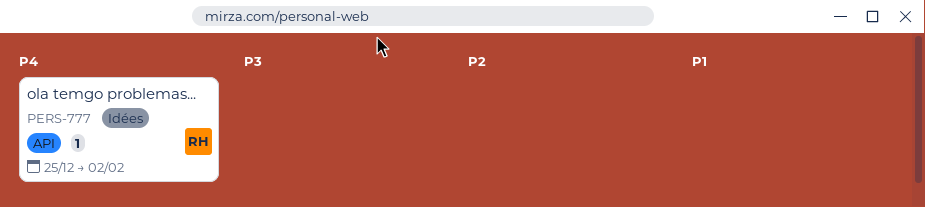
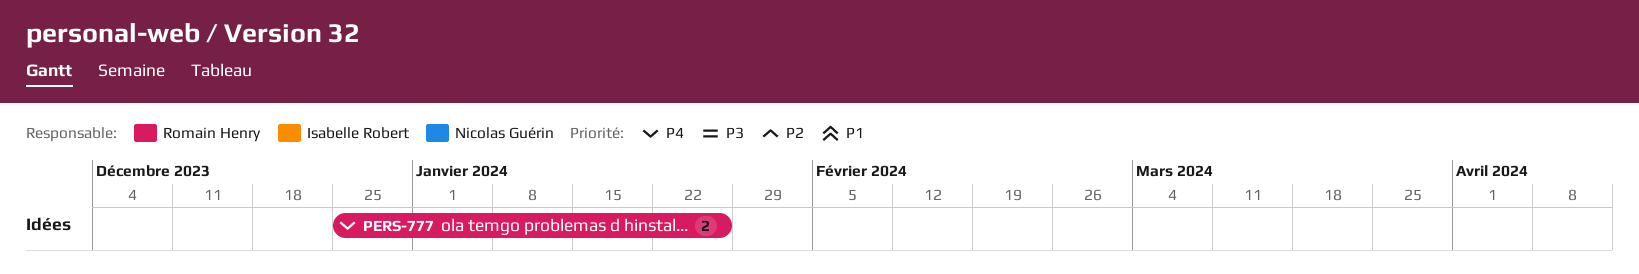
PERS-777, estimate: 1 -> 2
PERS-777, due: Feb 2 -> Jan 26

